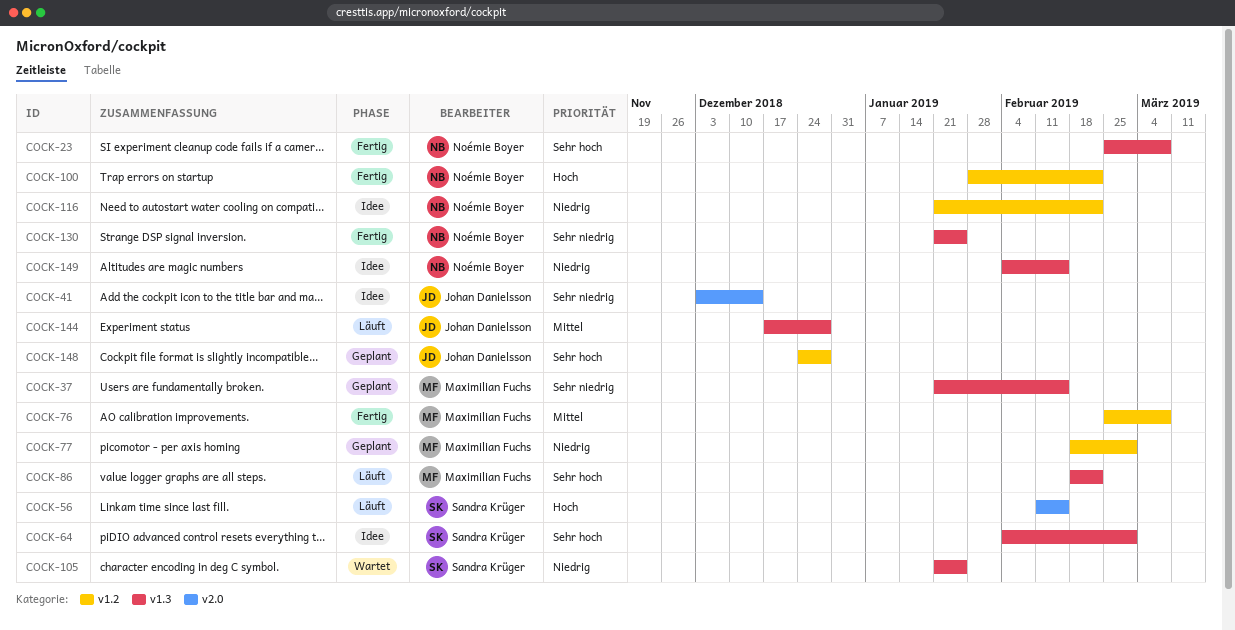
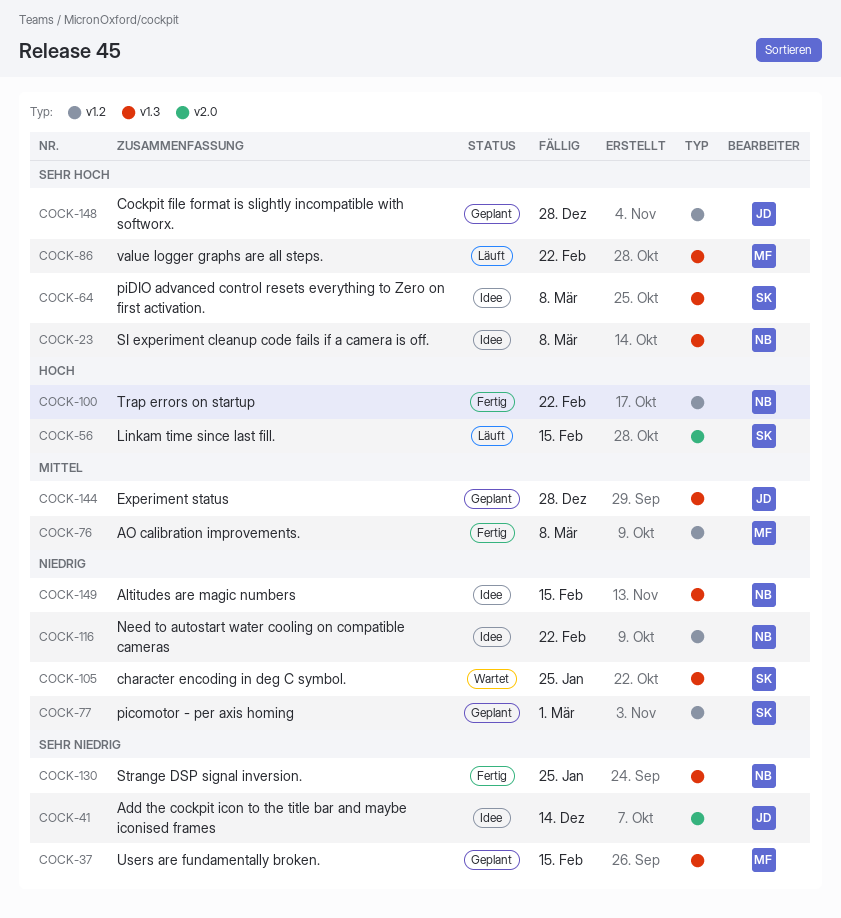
COCK-23, status: Fertig -> Idee
COCK-64, due: Mar 1 -> Mar 8
COCK-77, owner: Maximilian Fuchs -> Sandra Krüger
COCK-144, status: Läuft -> Geplant

